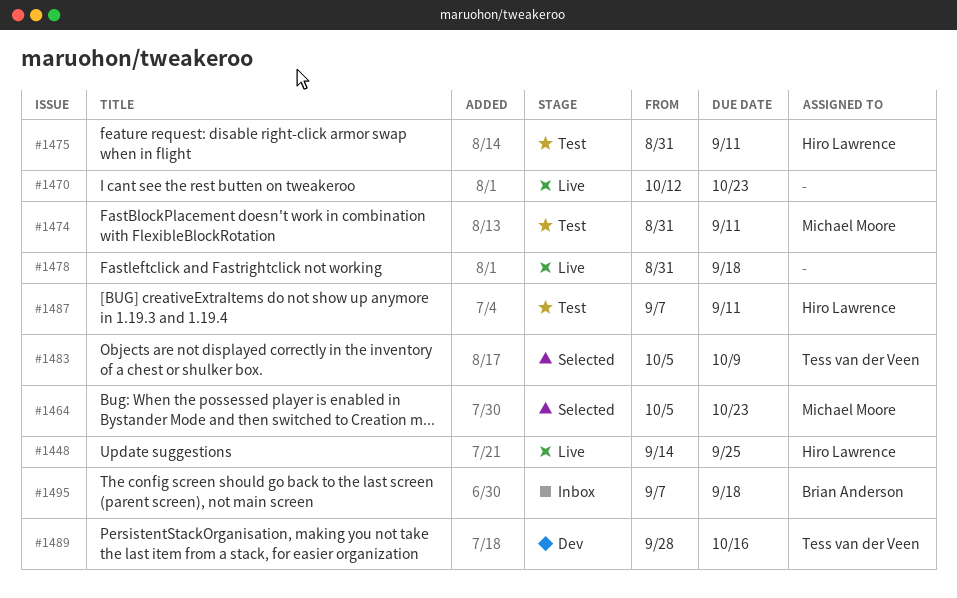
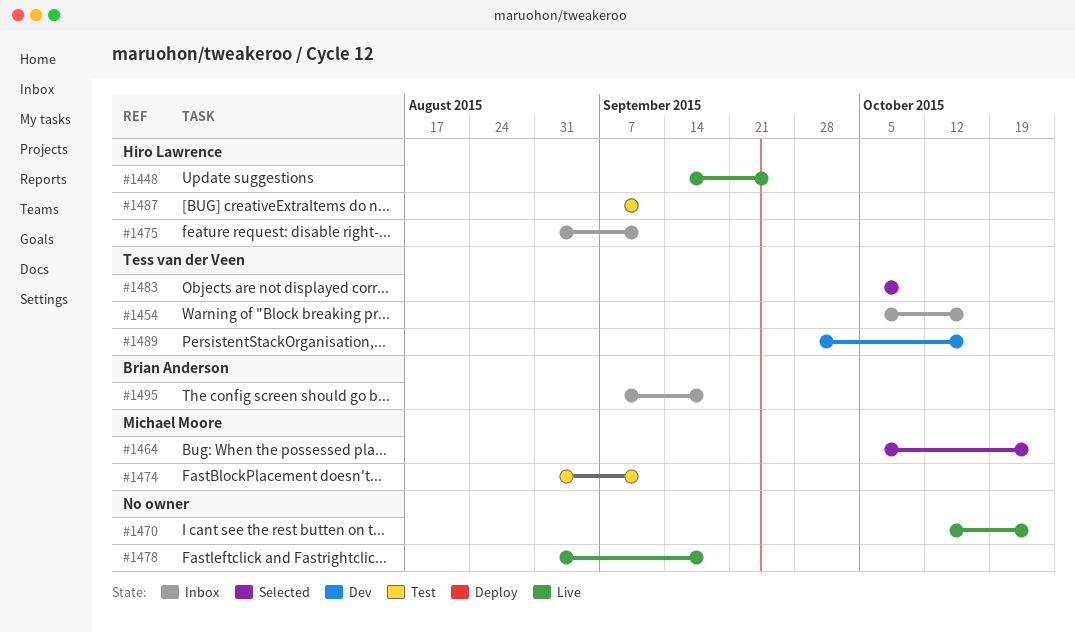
#1454: none -> present
#1475, status: Test -> Inbox

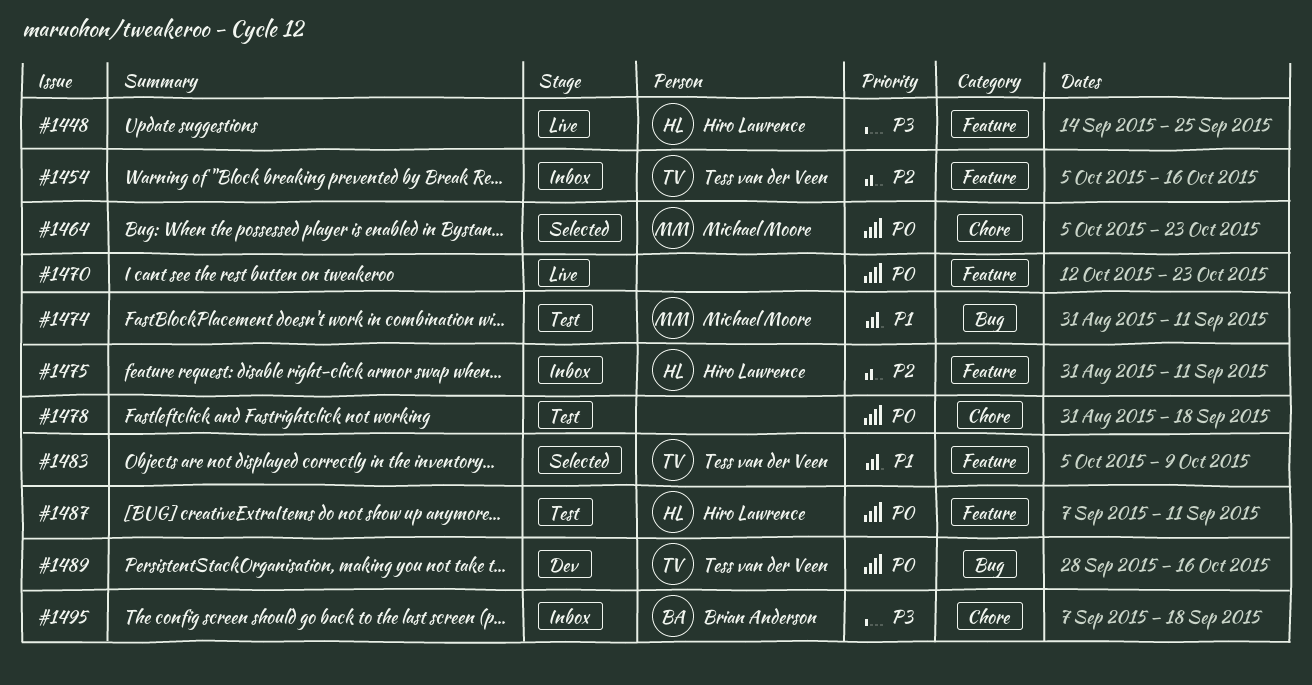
#1478, status: Live -> Test

